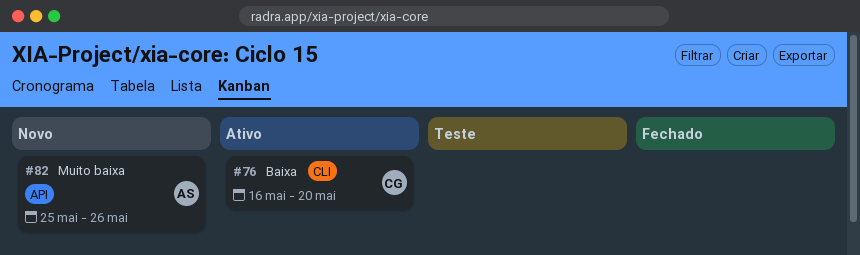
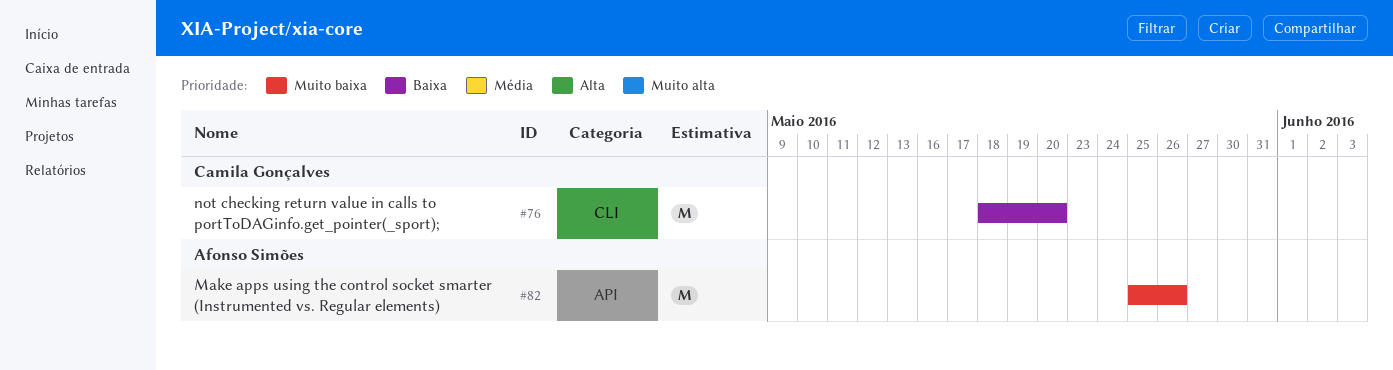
#76, start: May 16 -> May 18

